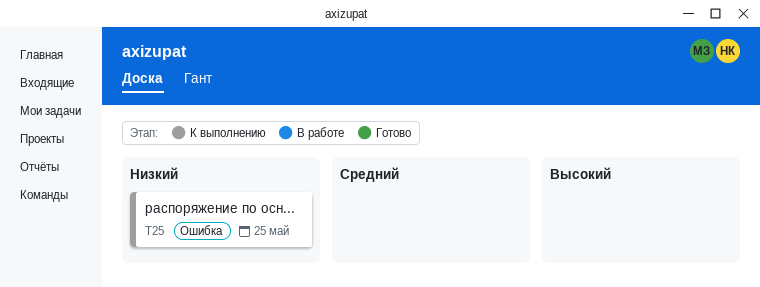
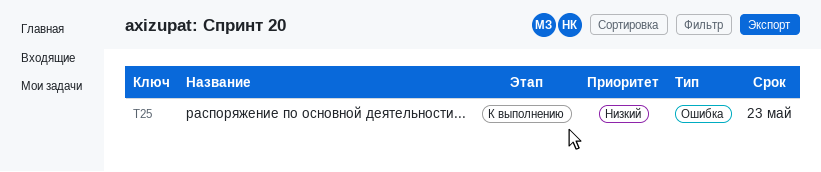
T25, due: May 25 -> May 23

